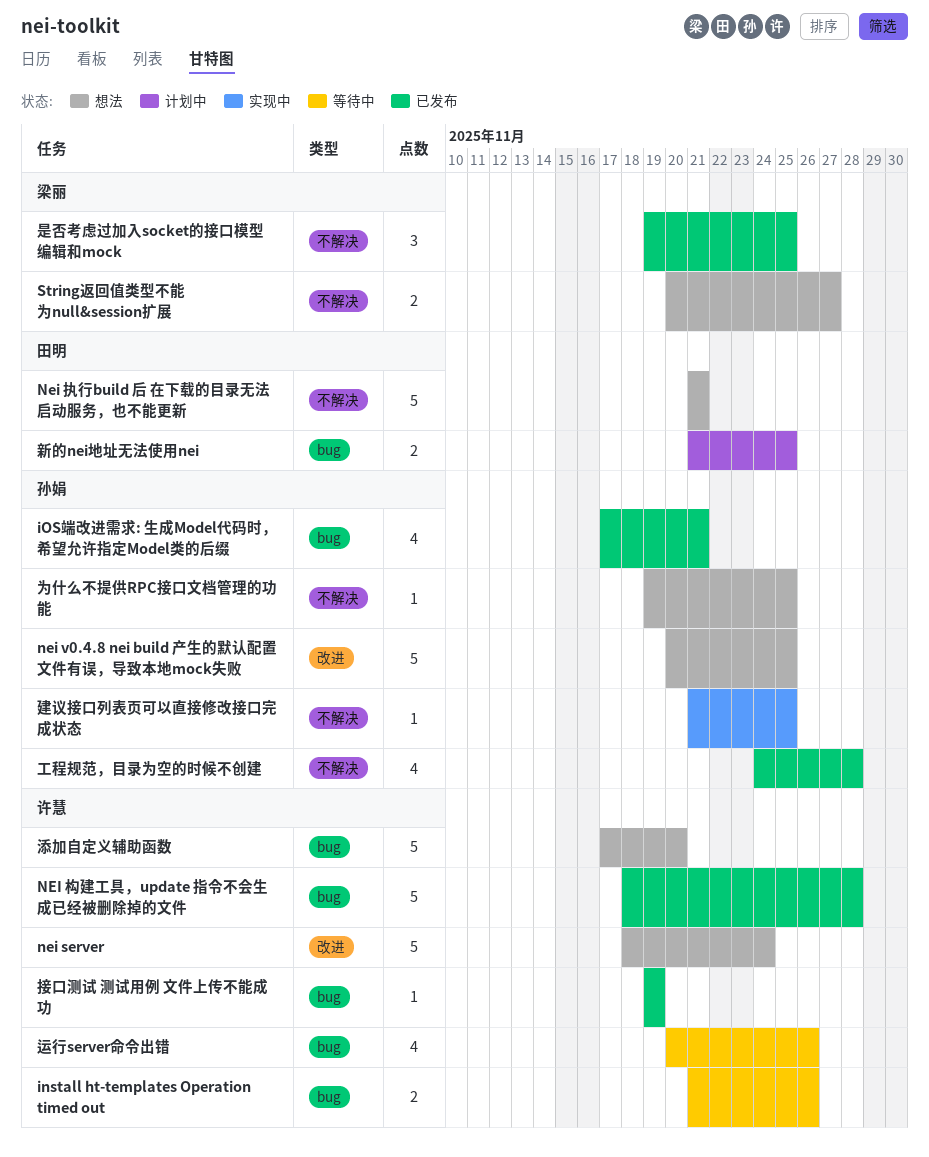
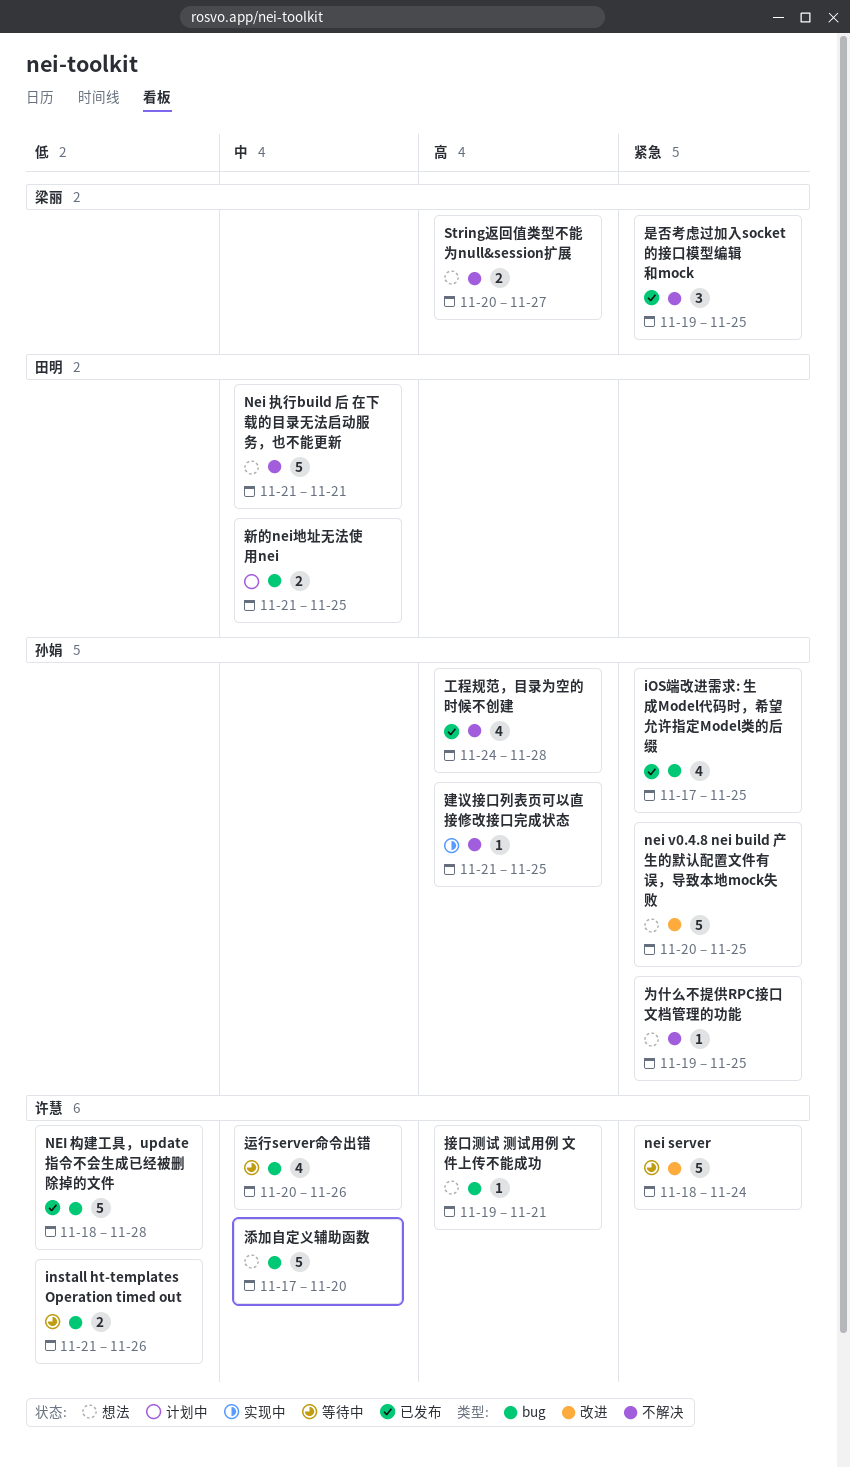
iOS端改进需求: 生成Model代码时，希望允许指定Model类的后缀, due: Nov 21 -> Nov 25
nei server, status: 想法 -> 等待中
接口测试 测试用例 文件上传不能成功, status: 已发布 -> 想法
接口测试 测试用例 文件上传不能成功, due: Nov 19 -> Nov 21

